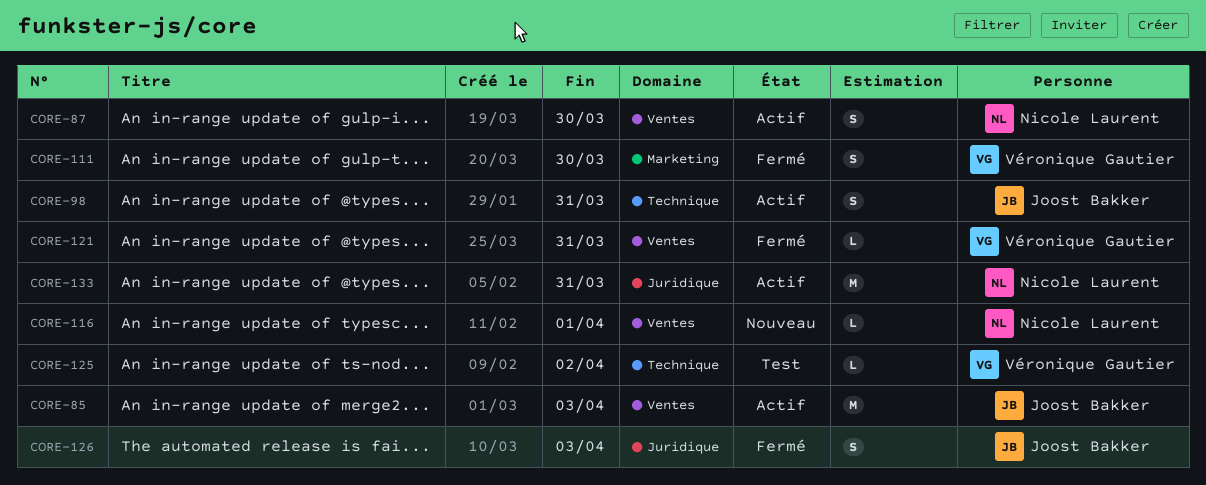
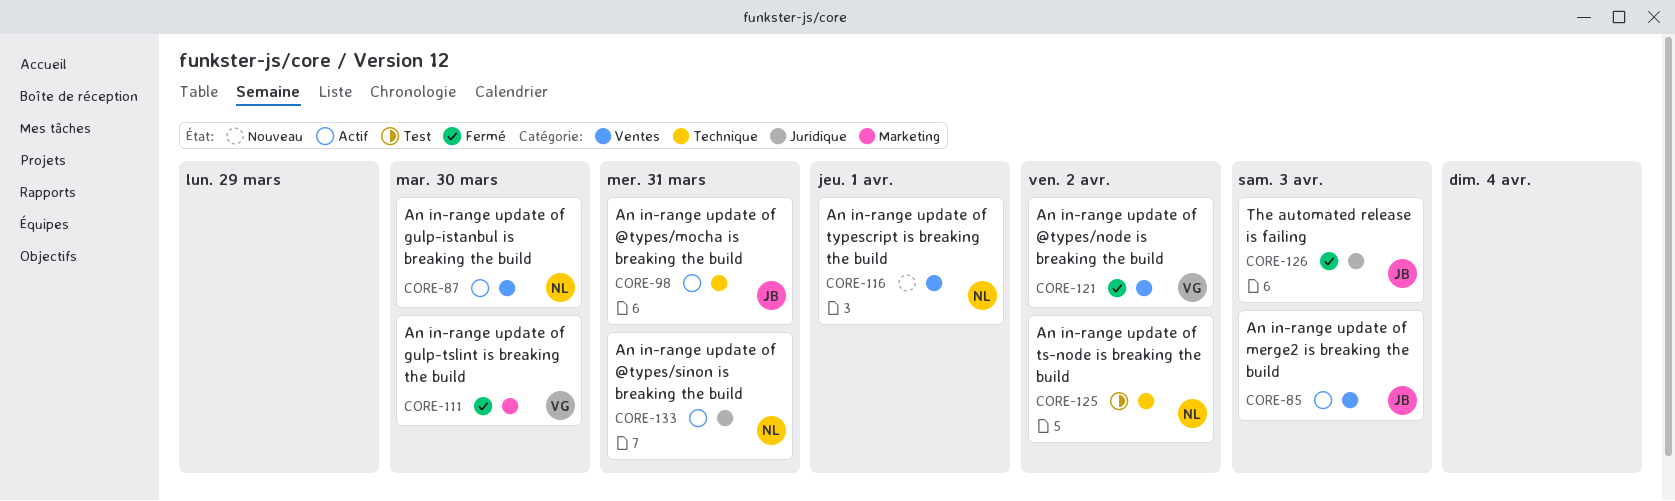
CORE-121, due: Mar 31 -> Apr 2
CORE-125, owner: Véronique Gautier -> Nicole Laurent

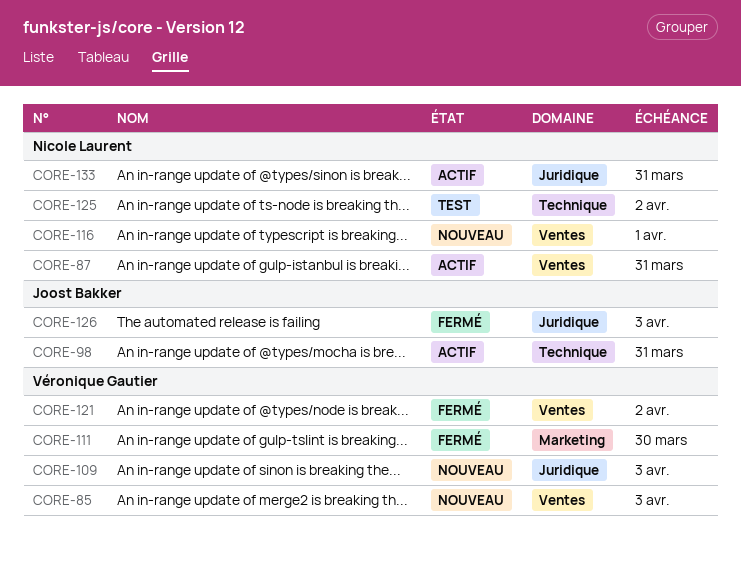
CORE-85, status: Actif -> Nouveau
CORE-85, owner: Joost Bakker -> Véronique Gautier
CORE-87, due: Mar 30 -> Mar 31
CORE-109: none -> present

